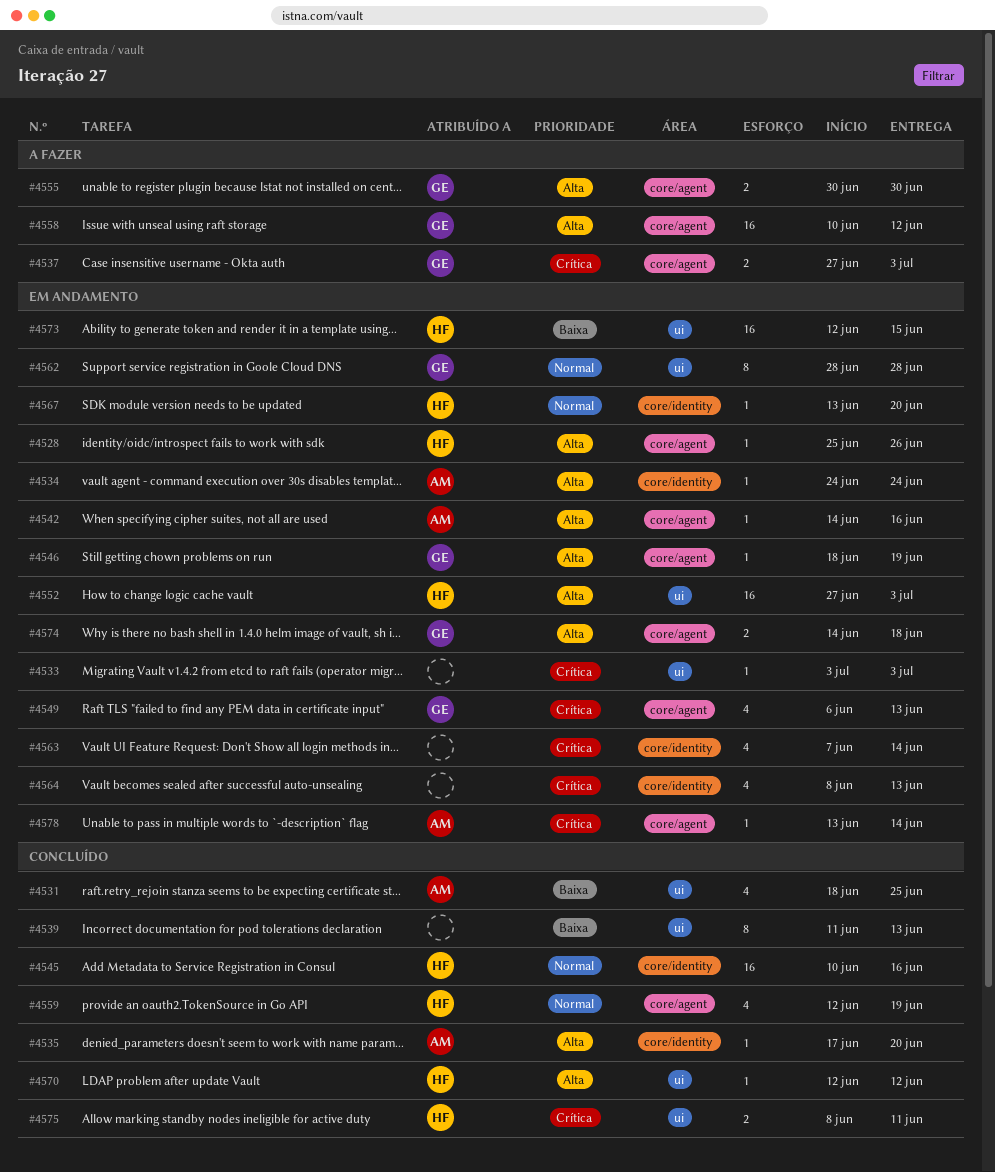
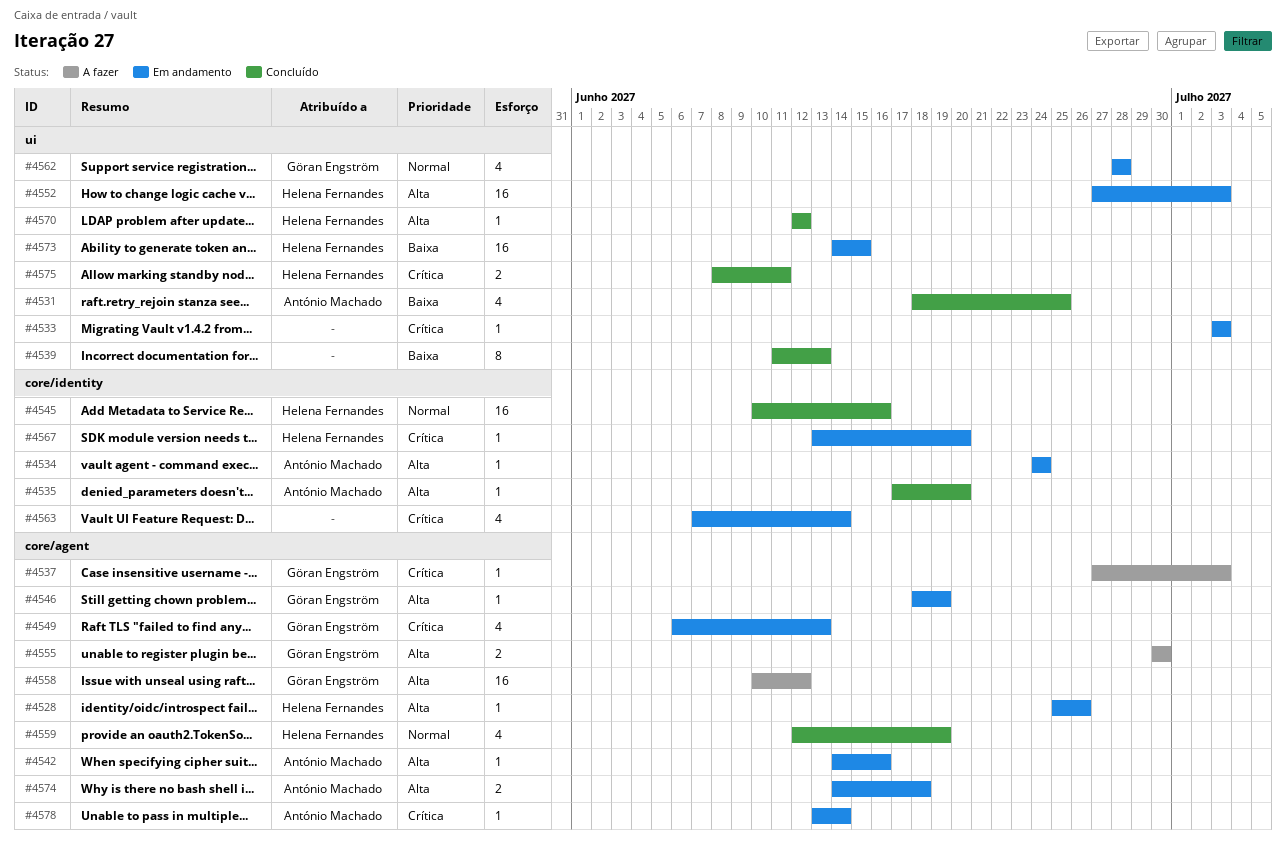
#4537, estimate: 2 -> 1
#4562, estimate: 8 -> 4
#4564: present -> none
#4567, priority: Normal -> Crítica
#4573, start: Jun 12 -> Jun 14
#4574, owner: Göran Engström -> António Machado

